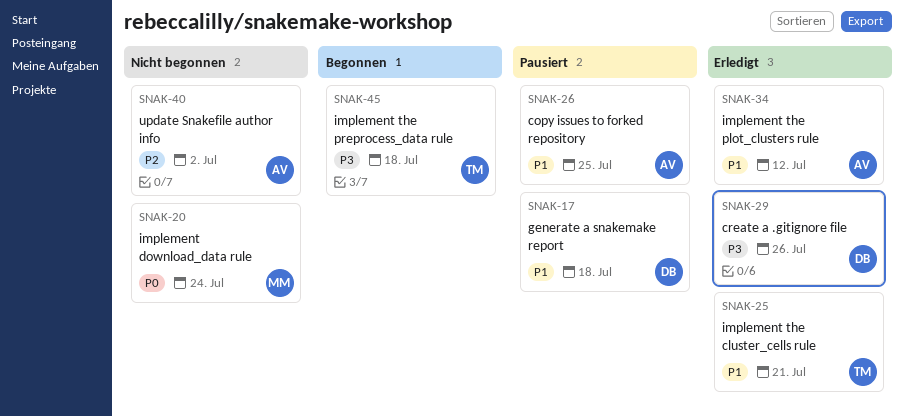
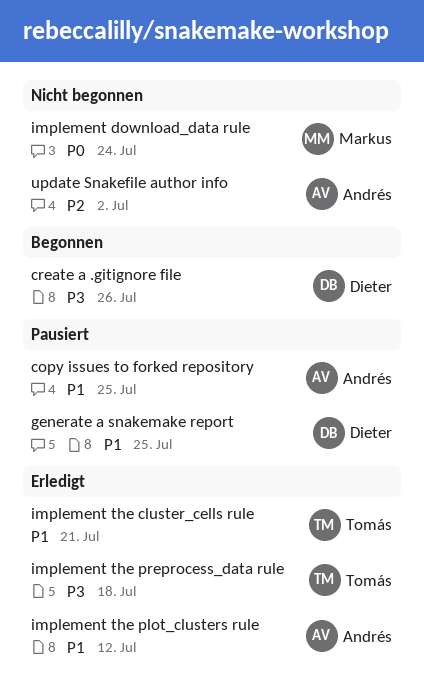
create a .gitignore file, status: Erledigt -> Begonnen
generate a snakemake report, due: Jul 18 -> Jul 25
implement the preprocess_data rule, status: Begonnen -> Erledigt

